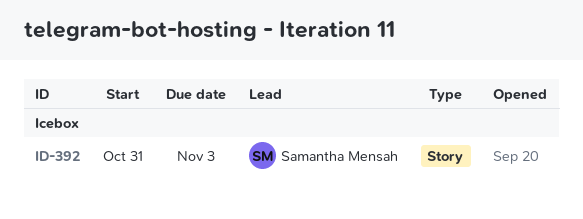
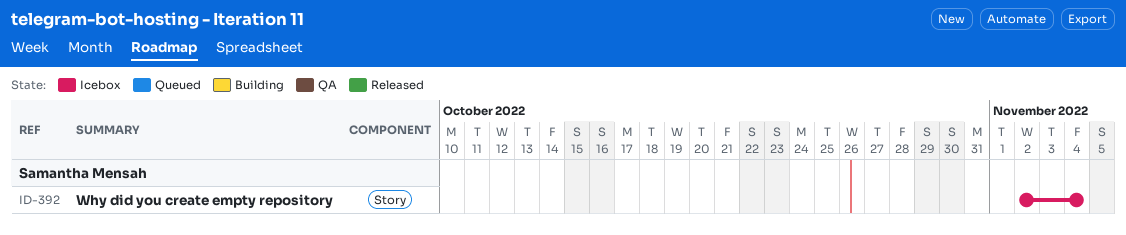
ID-392, start: Oct 31 -> Nov 2
ID-392, due: Nov 3 -> Nov 4

